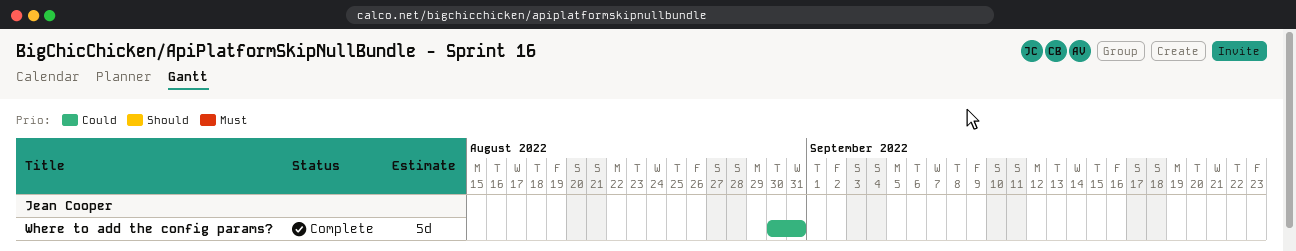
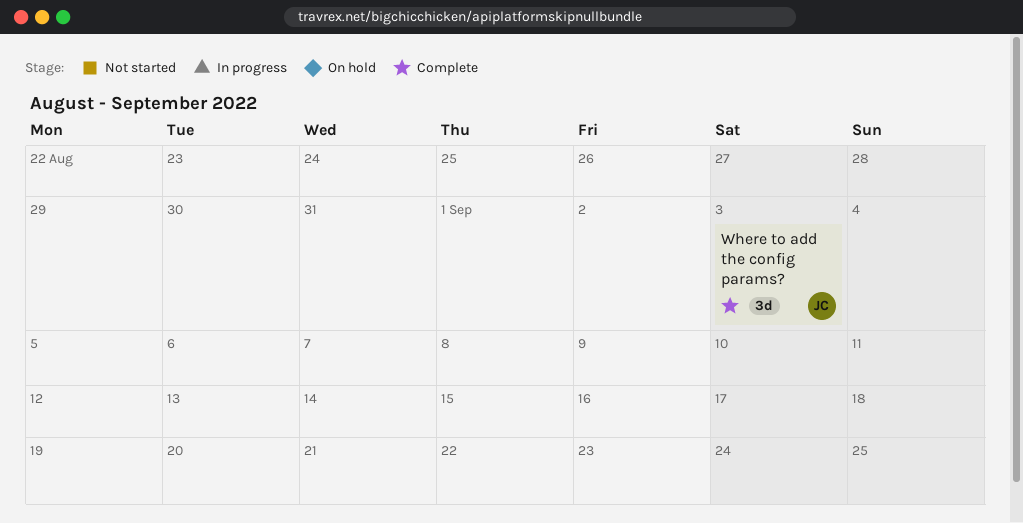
Where to add the config params?, estimate: 5d -> 3d
Where to add the config params?, due: Aug 31 -> Sep 3

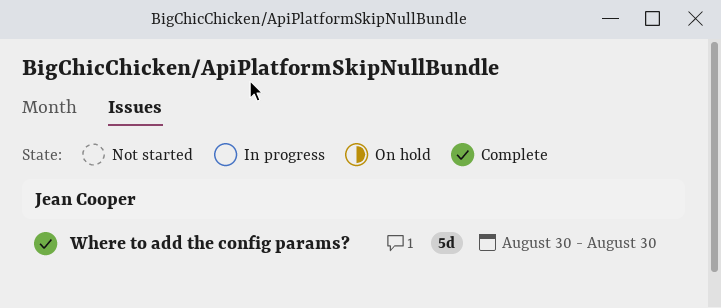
Where to add the config params?, estimate: 3d -> 5d
Where to add the config params?, due: Sep 3 -> Aug 30

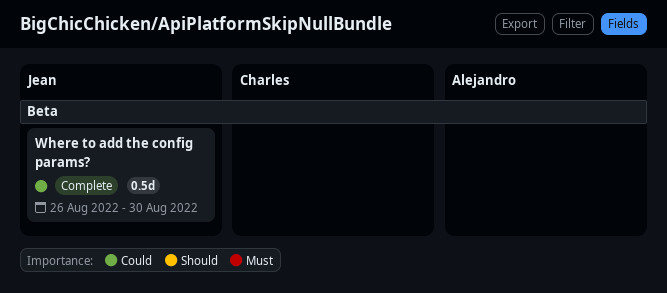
Where to add the config params?, estimate: 5d -> 0.5d
Where to add the config params?, start: Aug 30 -> Aug 26

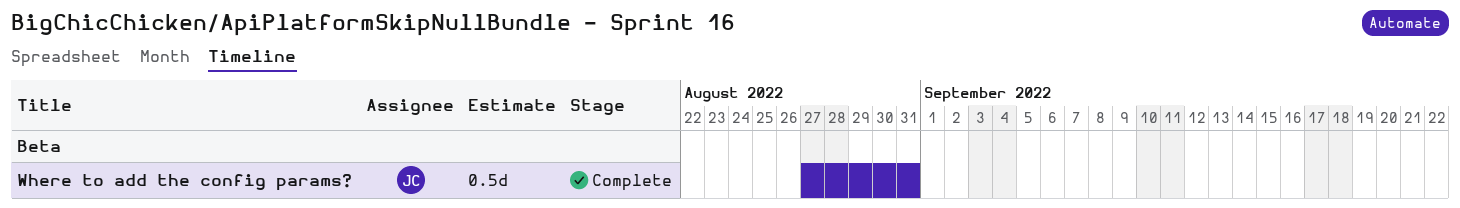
Where to add the config params?, start: Aug 26 -> Aug 27
Where to add the config params?, due: Aug 30 -> Aug 31

